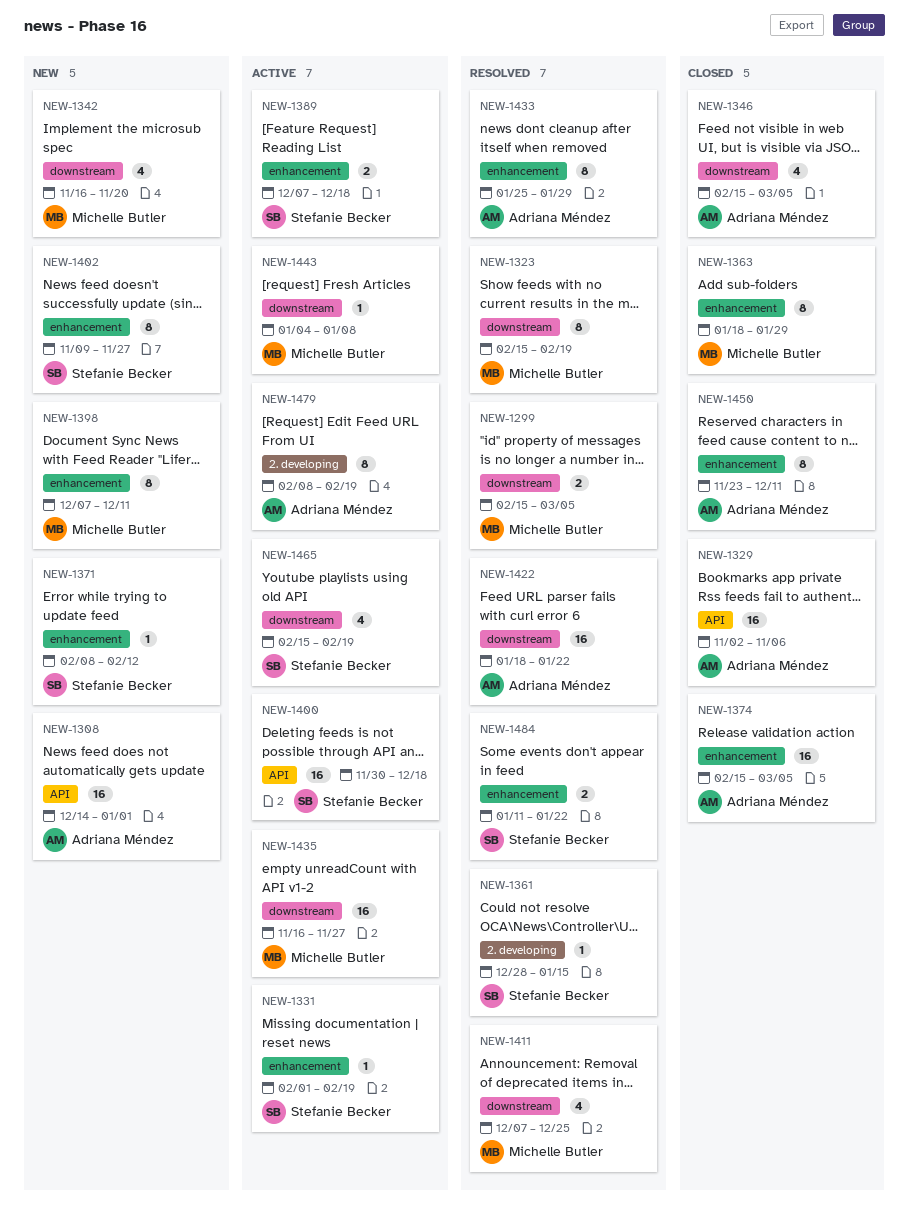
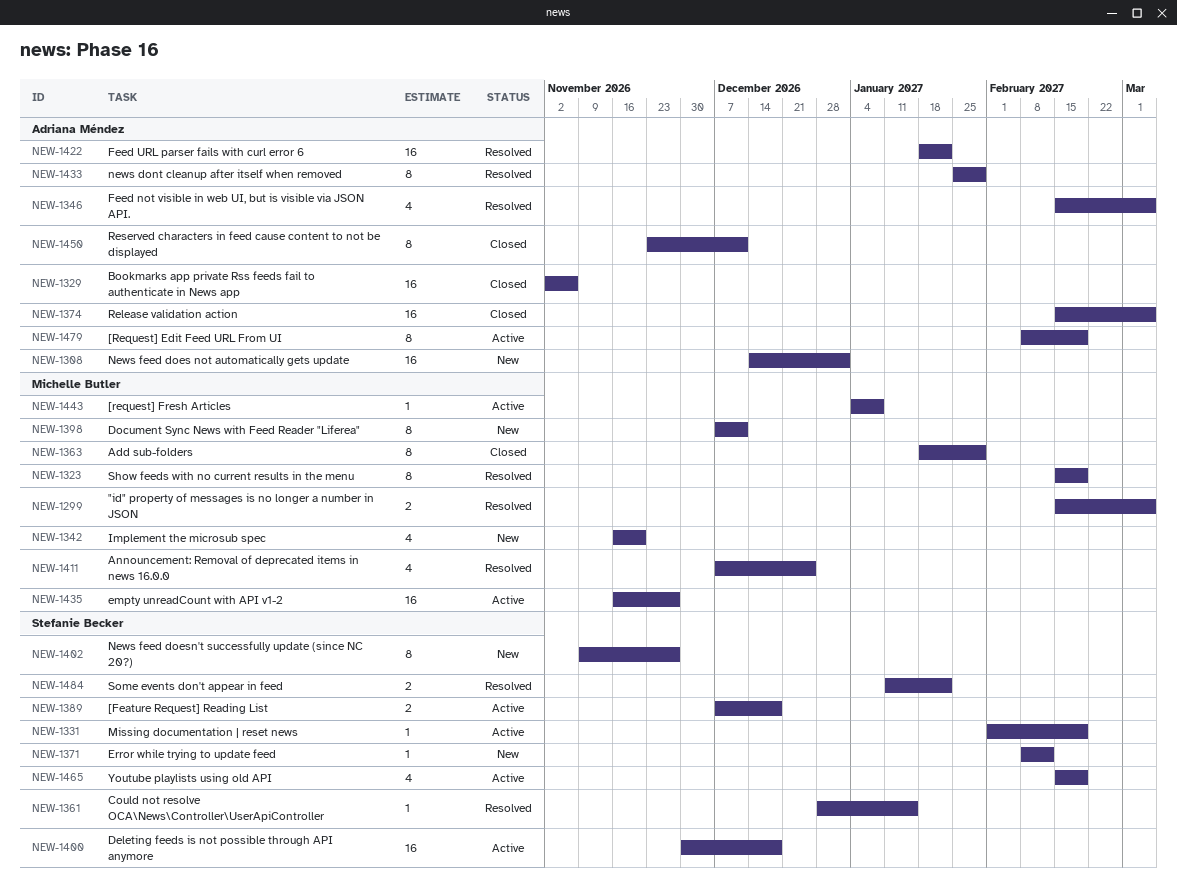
NEW-1346, status: Closed -> Resolved

